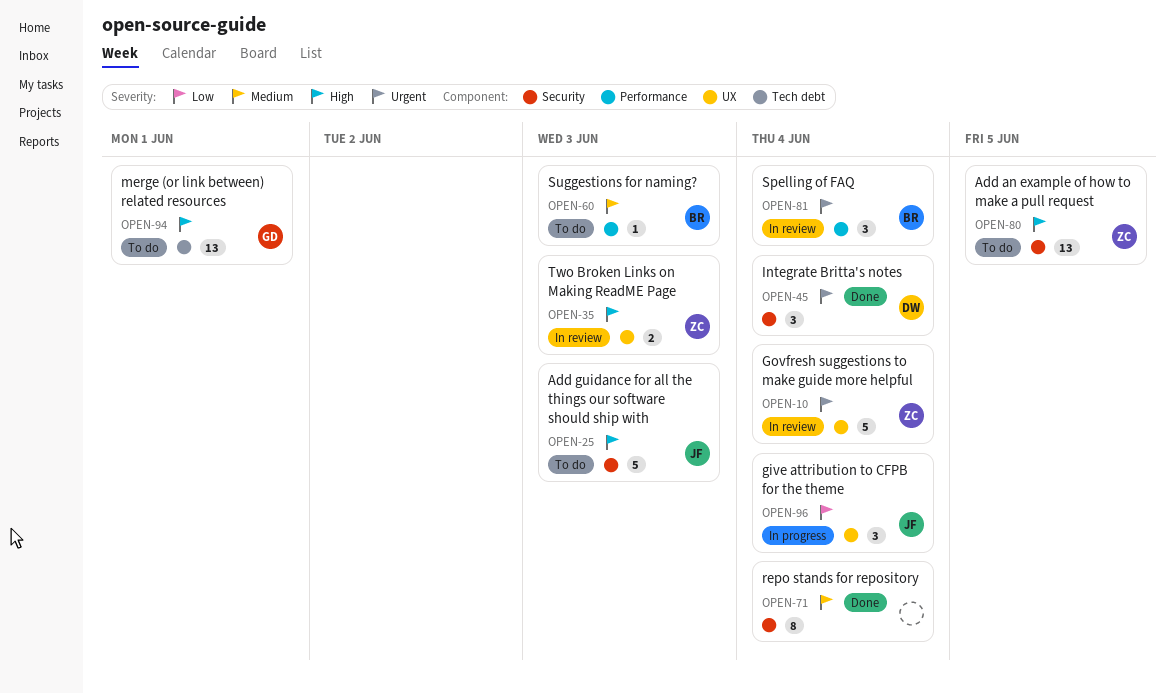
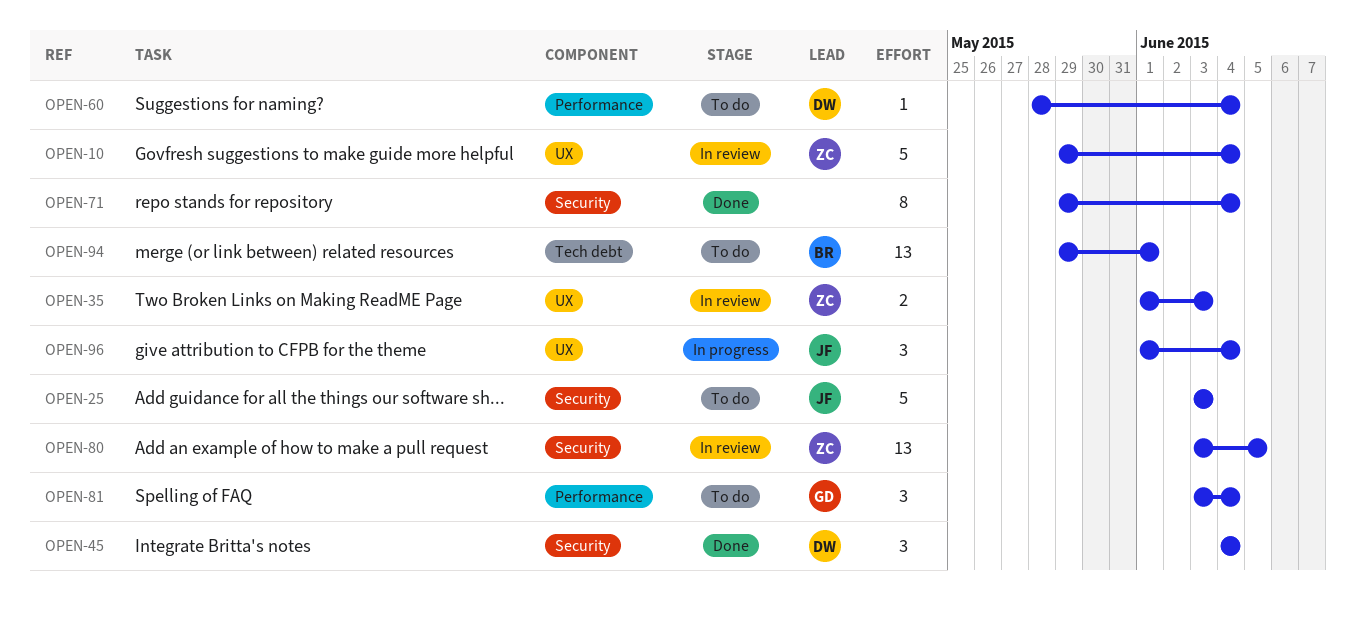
OPEN-60, owner: BR -> DW
OPEN-60, due: Jun 3 -> Jun 4
OPEN-80, status: To do -> In review
OPEN-81, status: In review -> To do
OPEN-81, owner: BR -> GD
OPEN-94, owner: GD -> BR

